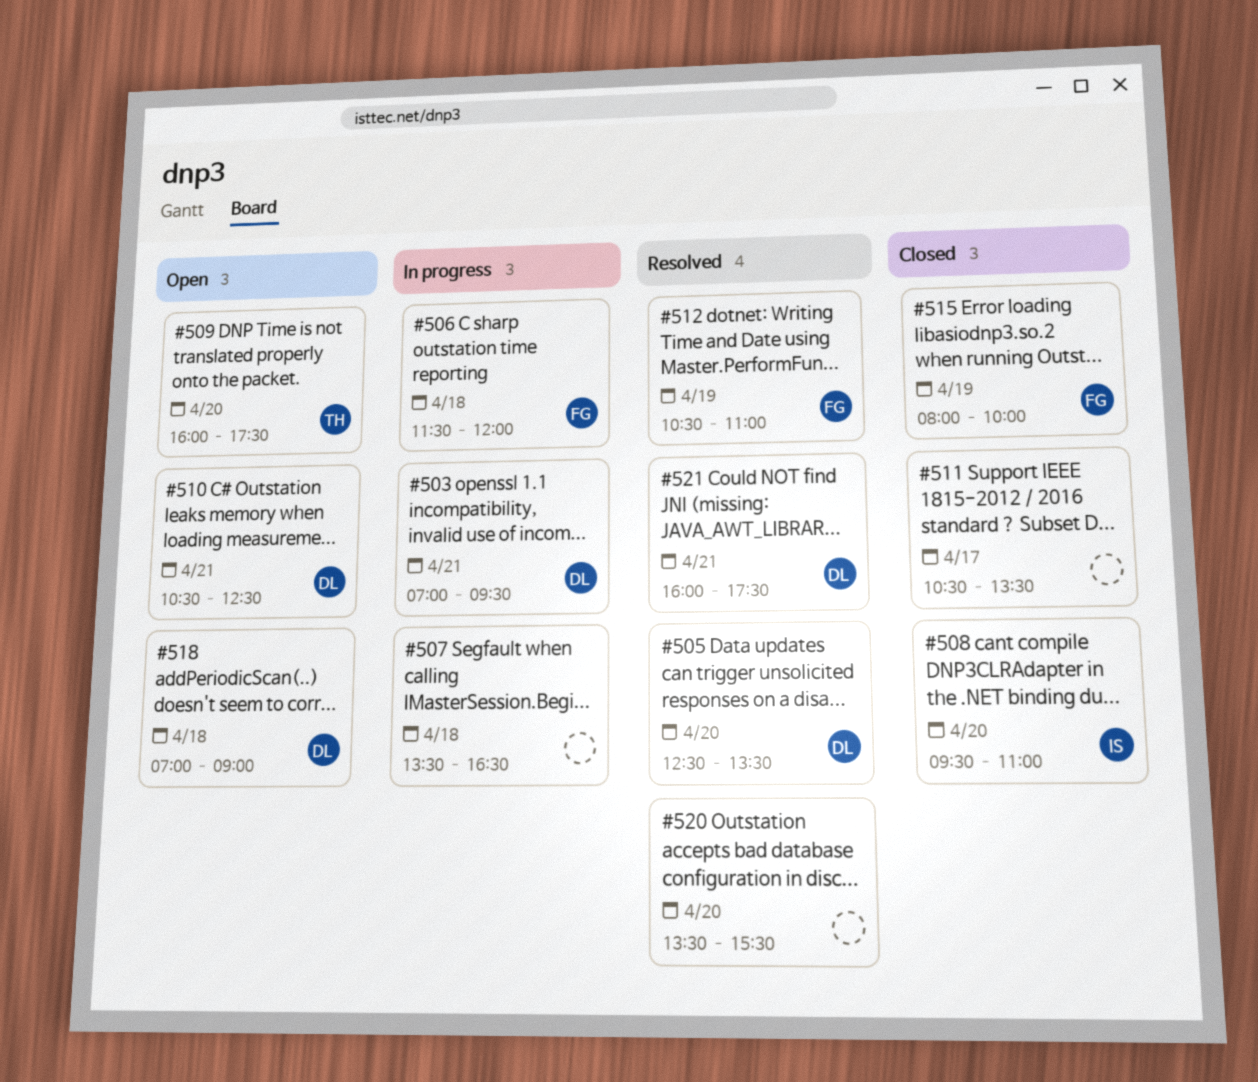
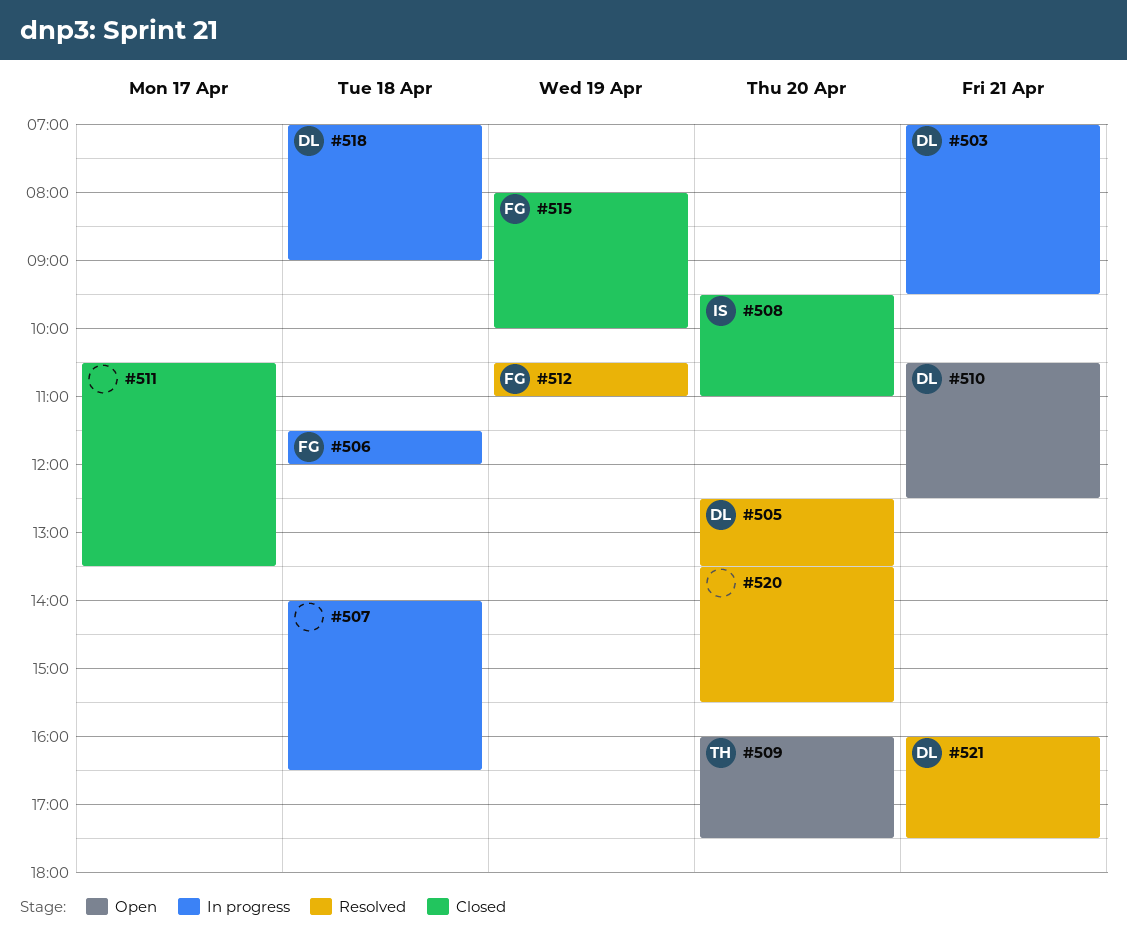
#507, begins: 13:30 -> 14:00
#518, status: Open -> In progress

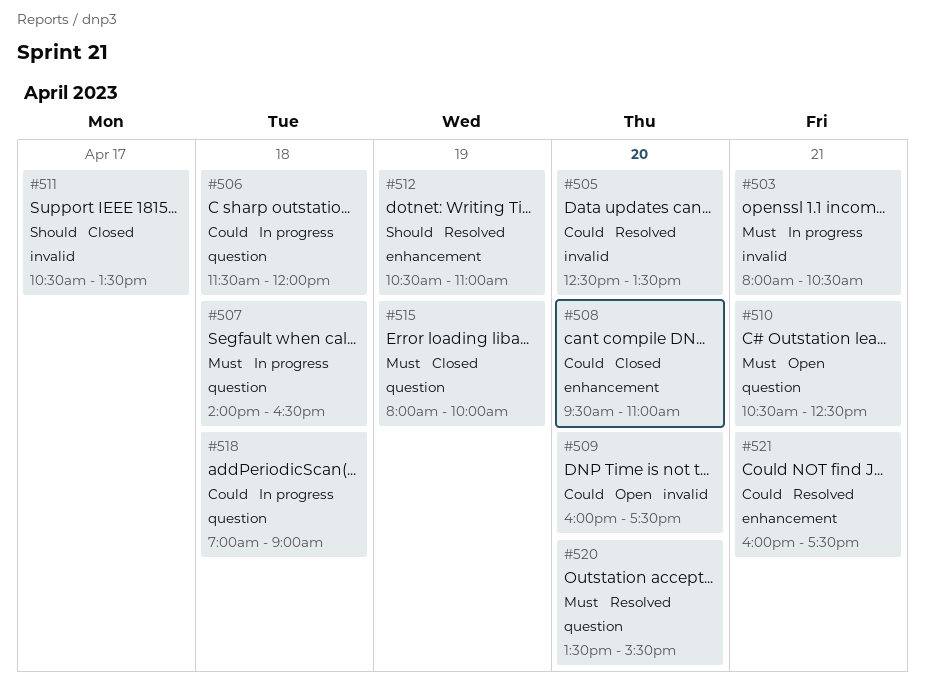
#503, begins: 07:00 -> 08:00
#503, ends: 09:30 -> 10:30

